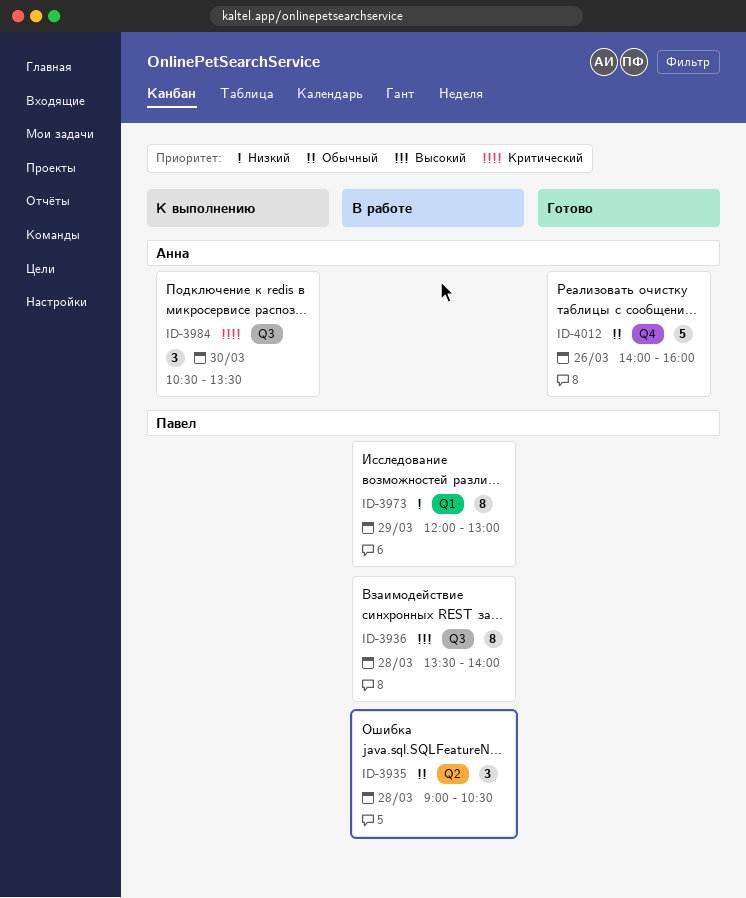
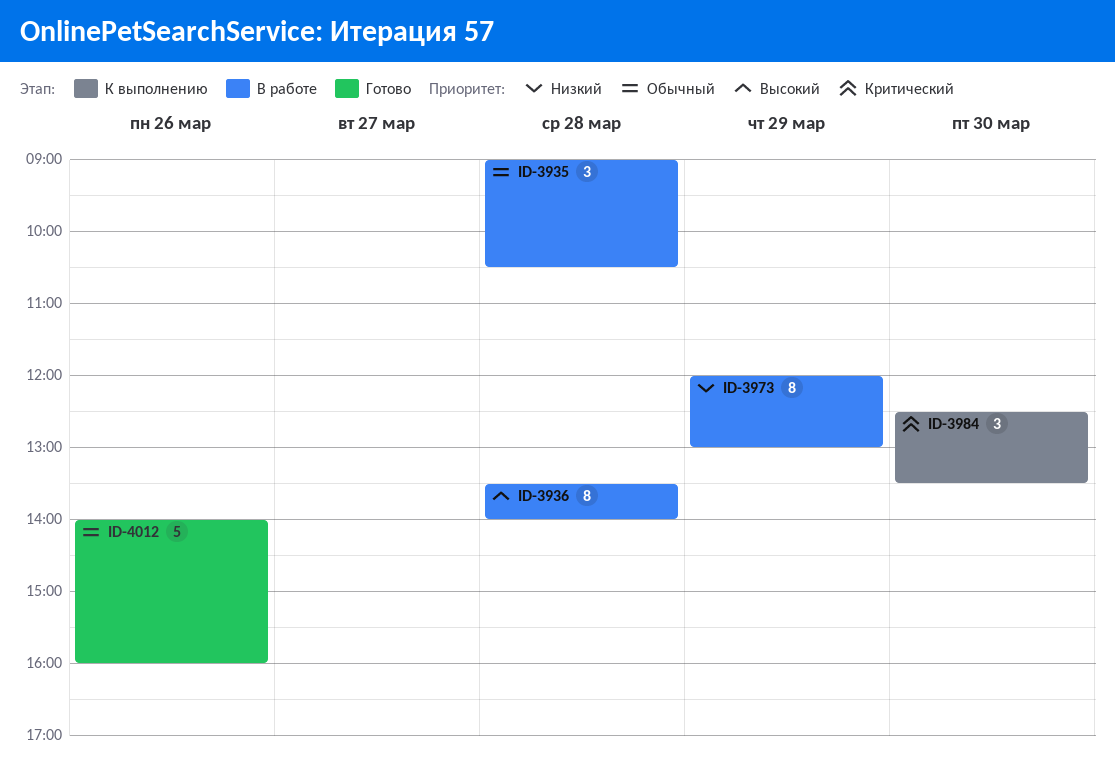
ID-3984, begins: 10:30 -> 12:30

